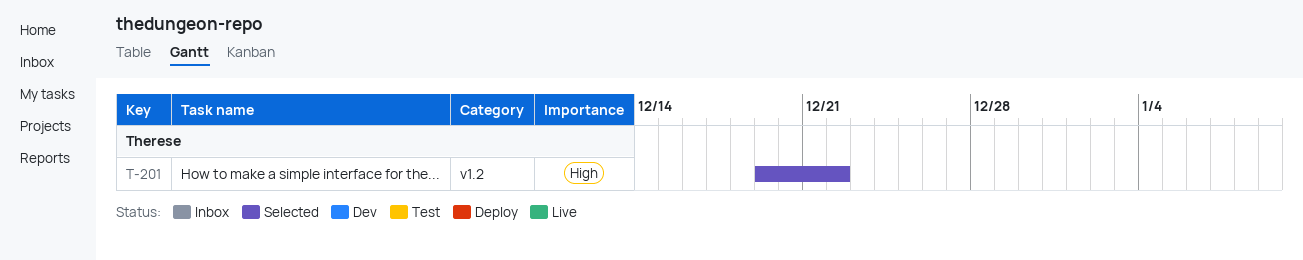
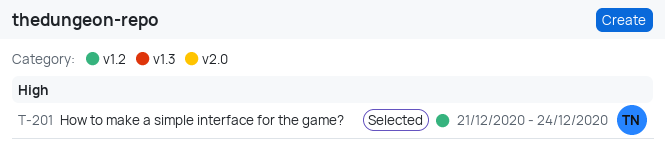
T-201, start: Dec 19 -> Dec 21
T-201, due: Dec 22 -> Dec 24

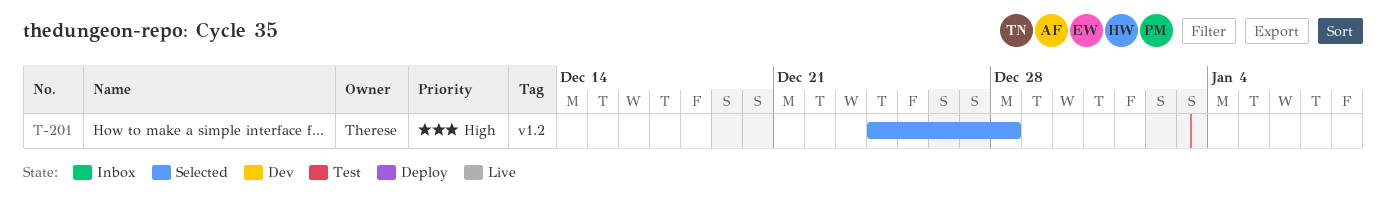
T-201, start: Dec 21 -> Dec 24
T-201, due: Dec 24 -> Dec 28

